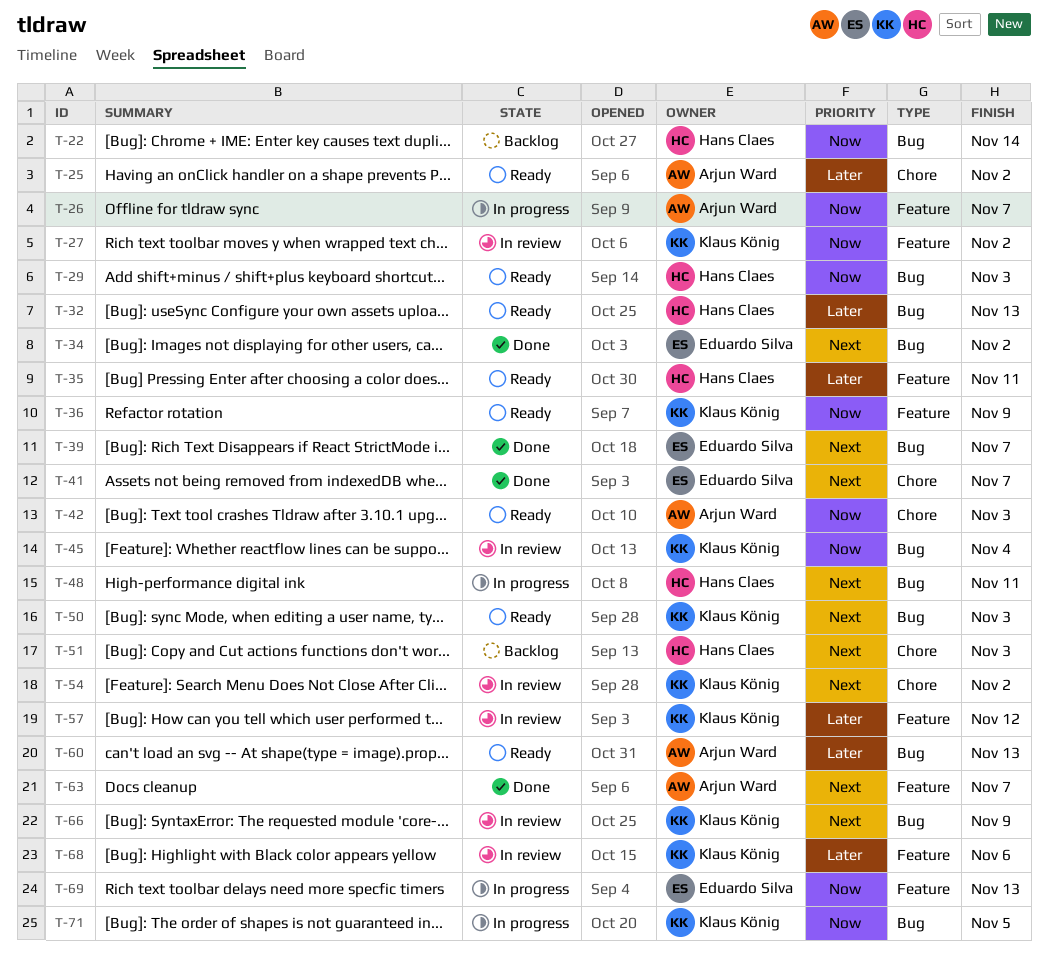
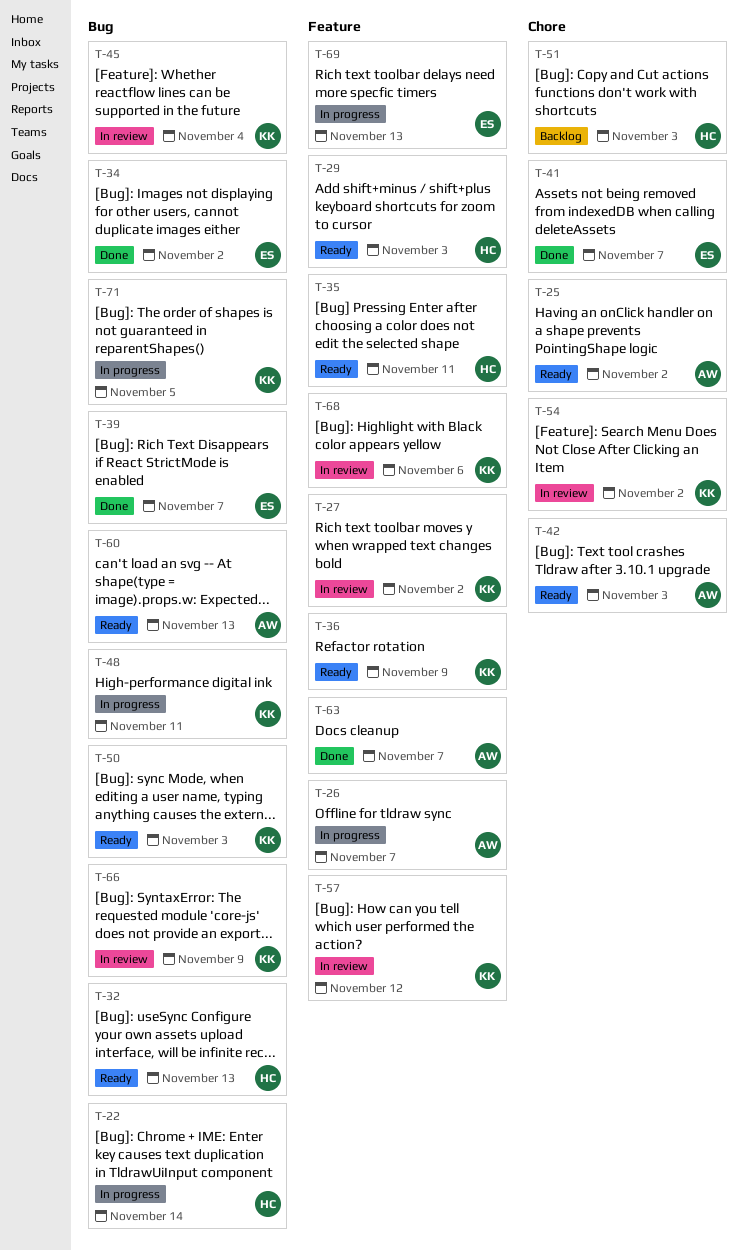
T-22, status: Backlog -> In progress
T-29, label: Bug -> Feature
T-48, owner: Hans Claes -> Klaus König

